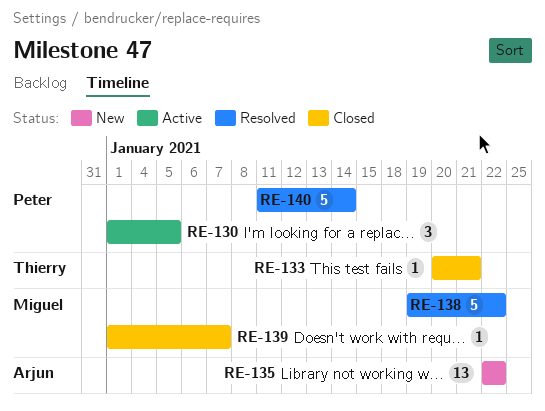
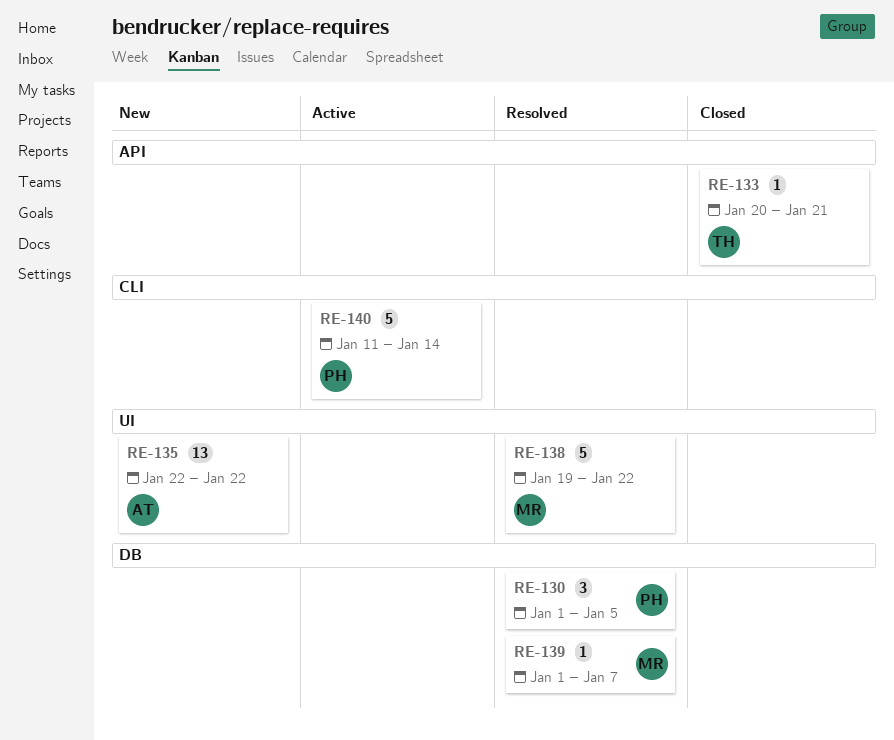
RE-130, status: Active -> Resolved
RE-139, status: Closed -> Resolved
RE-140, status: Resolved -> Active

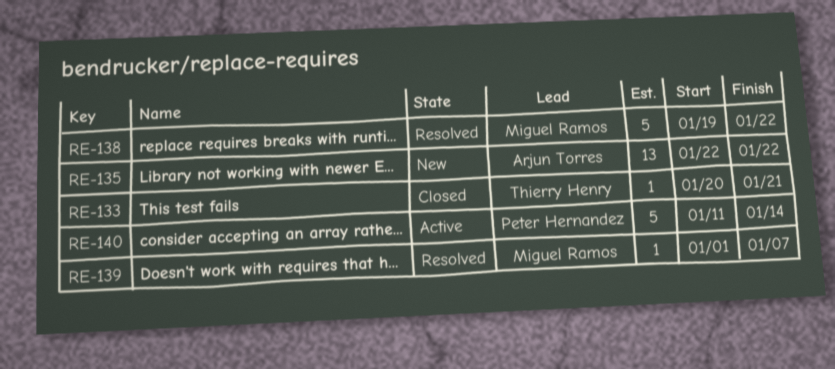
RE-130: present -> none

